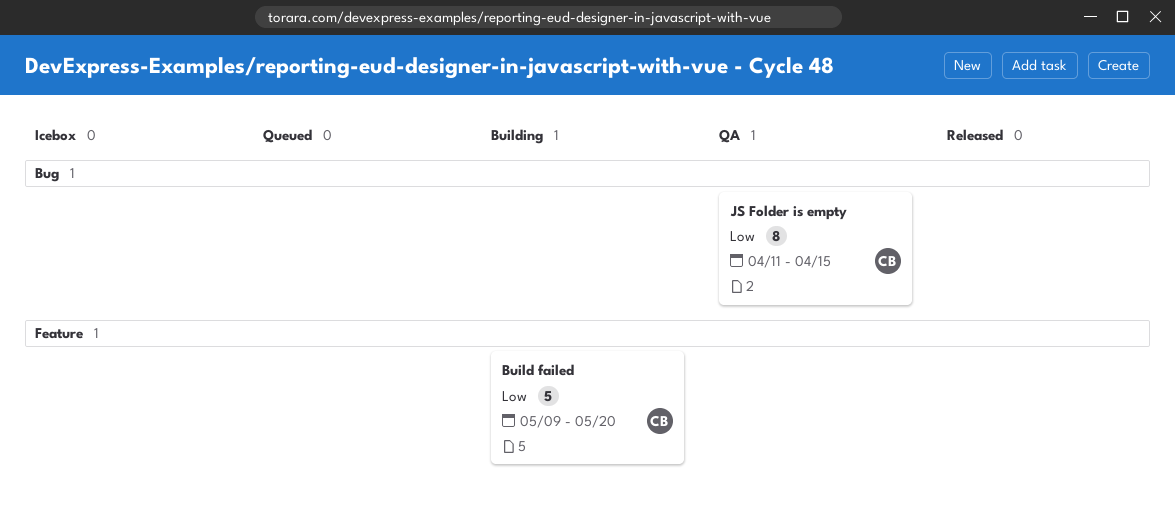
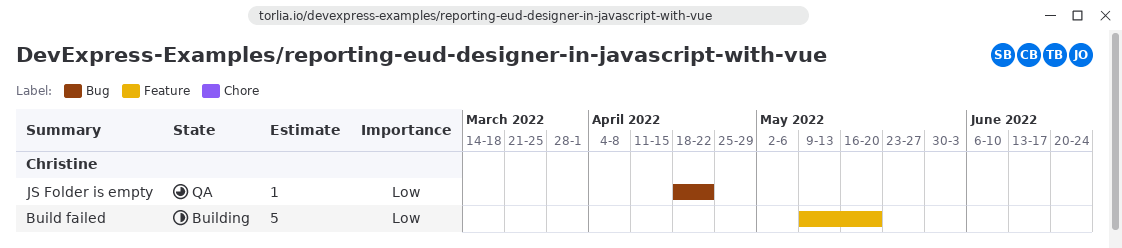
JS Folder is empty, estimate: 8 -> 1
JS Folder is empty, start: Apr 11 -> Apr 18
JS Folder is empty, due: Apr 15 -> Apr 22

